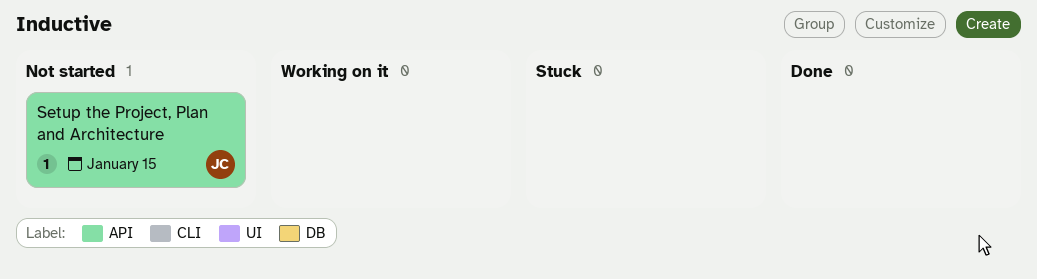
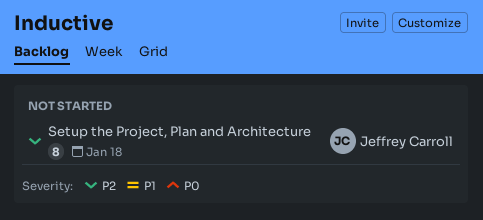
Setup the Project, Plan and Architecture, estimate: 1 -> 8
Setup the Project, Plan and Architecture, due: Jan 15 -> Jan 18

